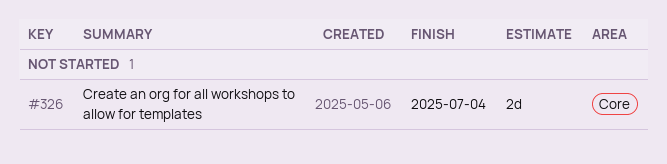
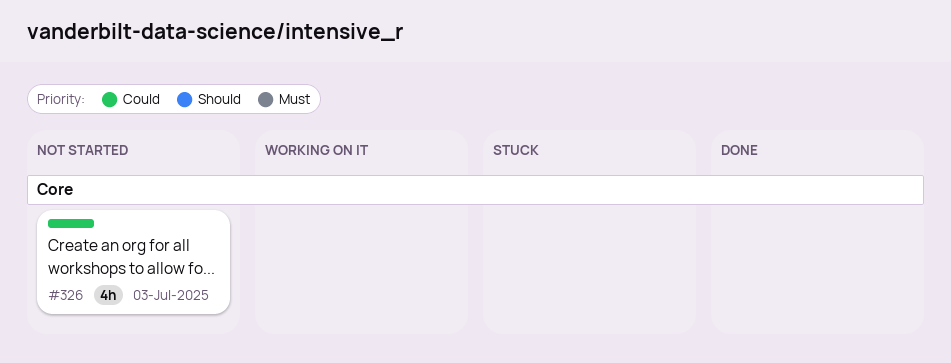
#326, estimate: 2d -> 4h
#326, due: Jul 4 -> Jul 3

